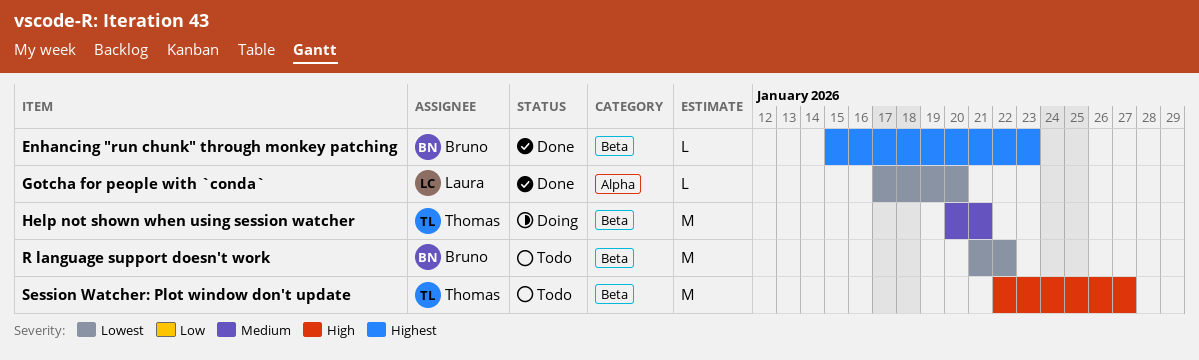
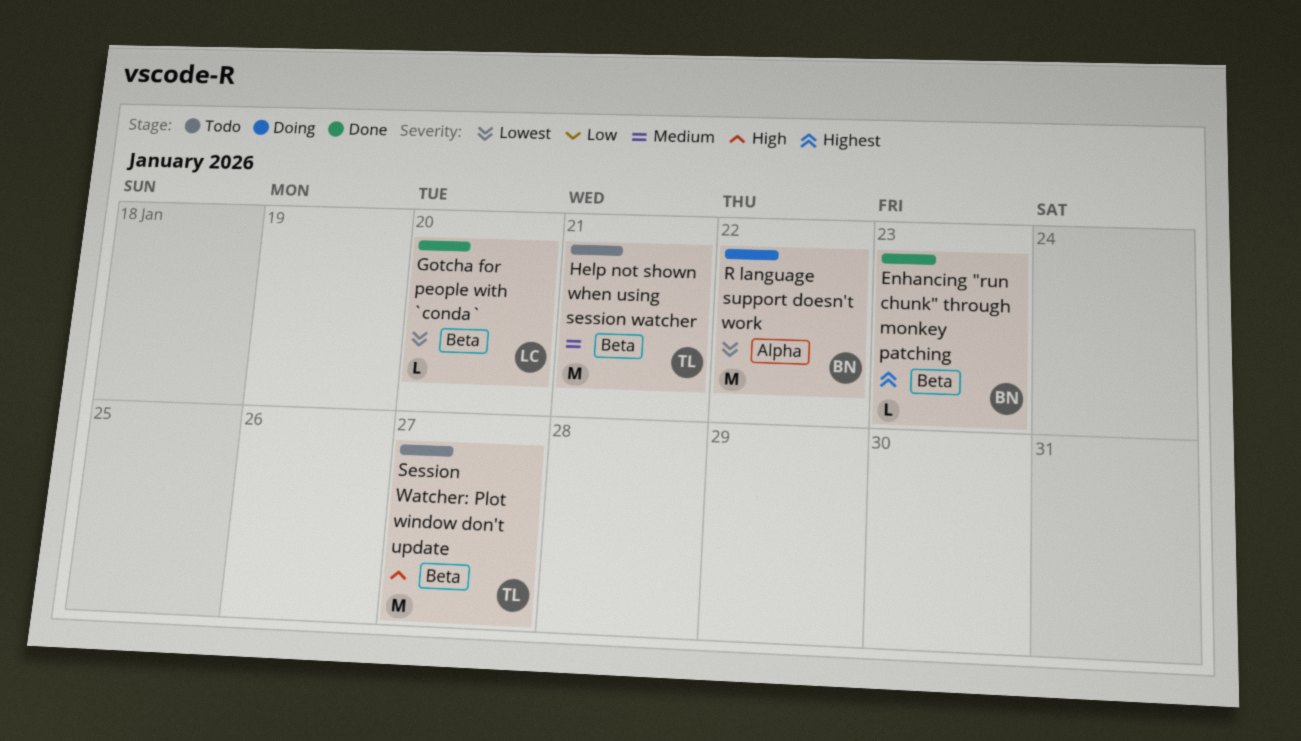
Gotcha for people with `conda`, label: Alpha -> Beta
Help not shown when using session watcher, status: Doing -> Todo
R language support doesn't work, status: Todo -> Doing
R language support doesn't work, label: Beta -> Alpha

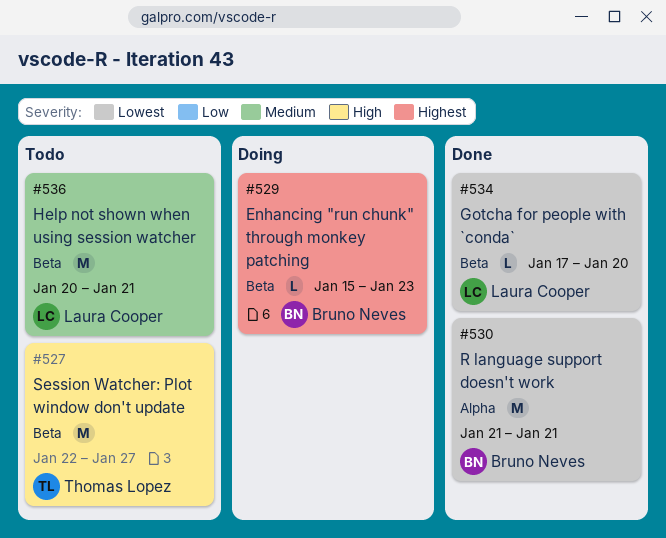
Enhancing "run chunk" through monkey patching, status: Done -> Doing
Help not shown when using session watcher, owner: Thomas Lopez -> Laura Cooper
R language support doesn't work, status: Doing -> Done
R language support doesn't work, due: Jan 22 -> Jan 21

